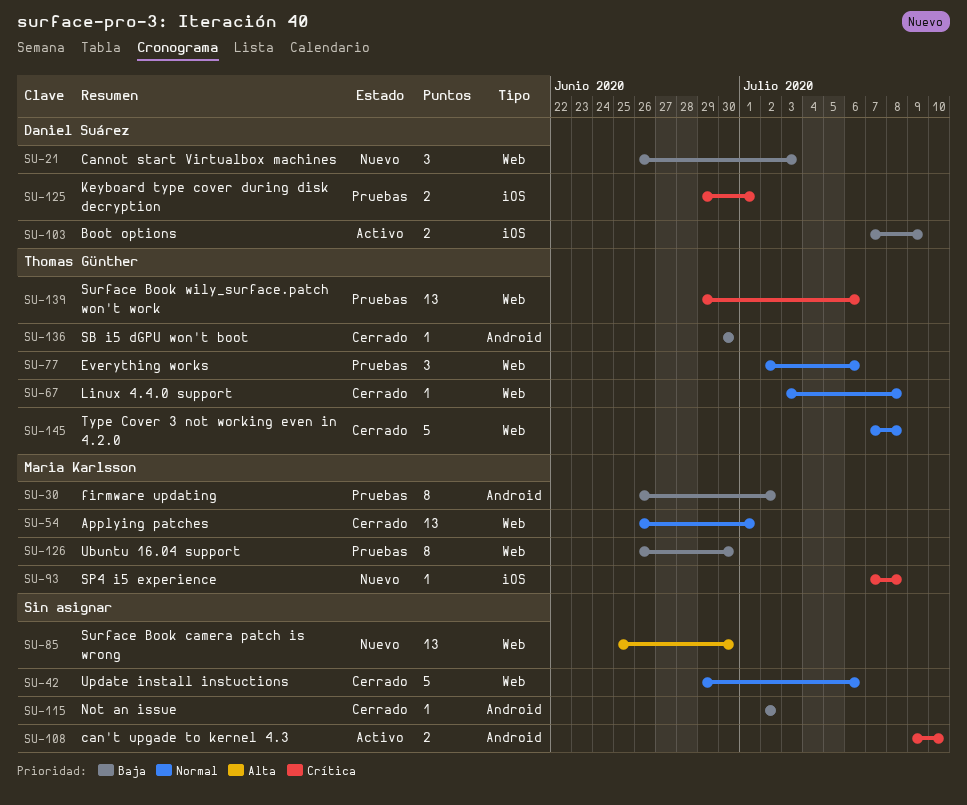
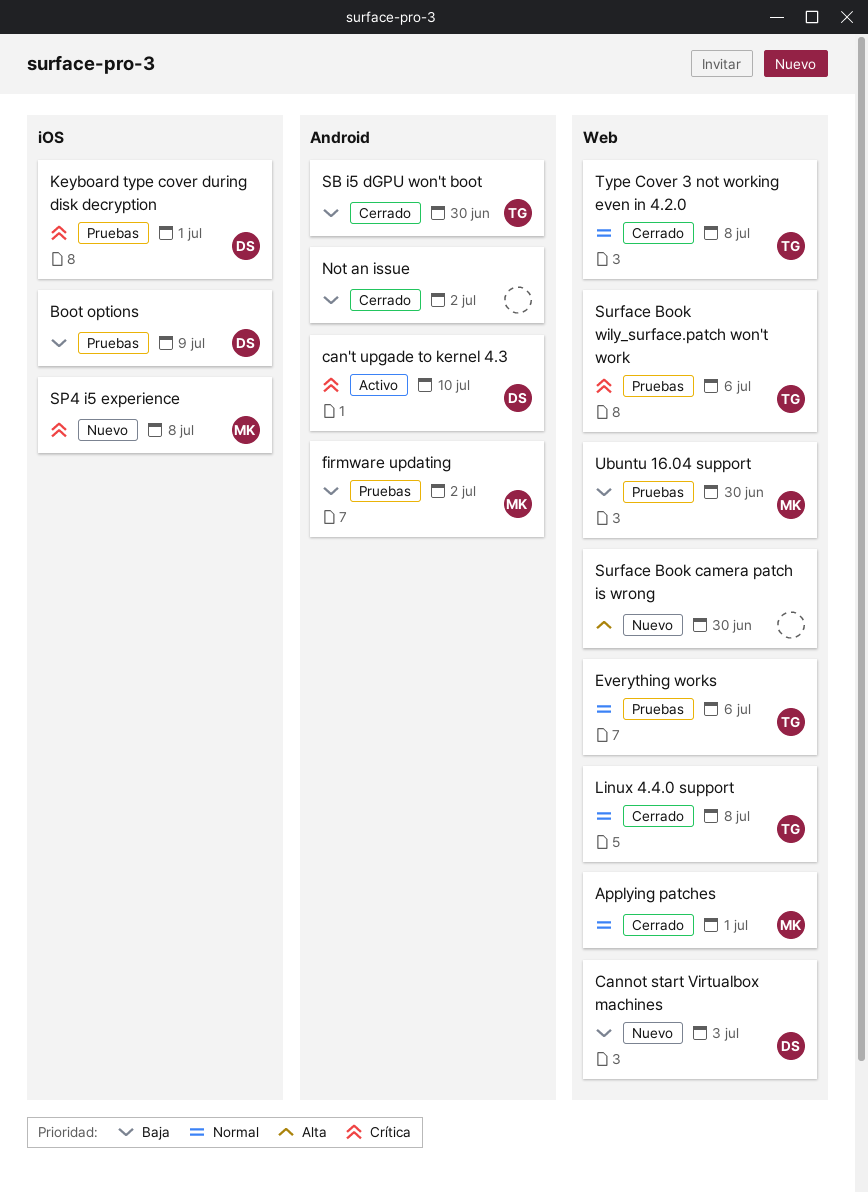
Boot options, status: Activo -> Pruebas
can't upgade to kernel 4.3, owner: none -> Daniel Suárez
Update install instuctions: present -> none

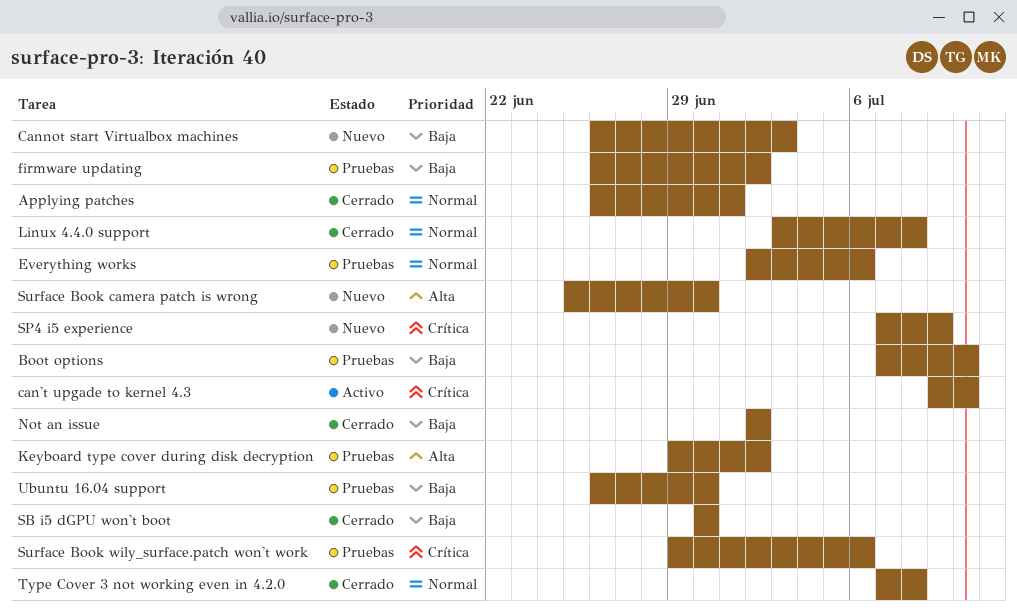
Boot options, due: Jul 9 -> Jul 10
Keyboard type cover during disk decryption, priority: Crítica -> Alta
Keyboard type cover during disk decryption, due: Jul 1 -> Jul 2
SP4 i5 experience, due: Jul 8 -> Jul 9

